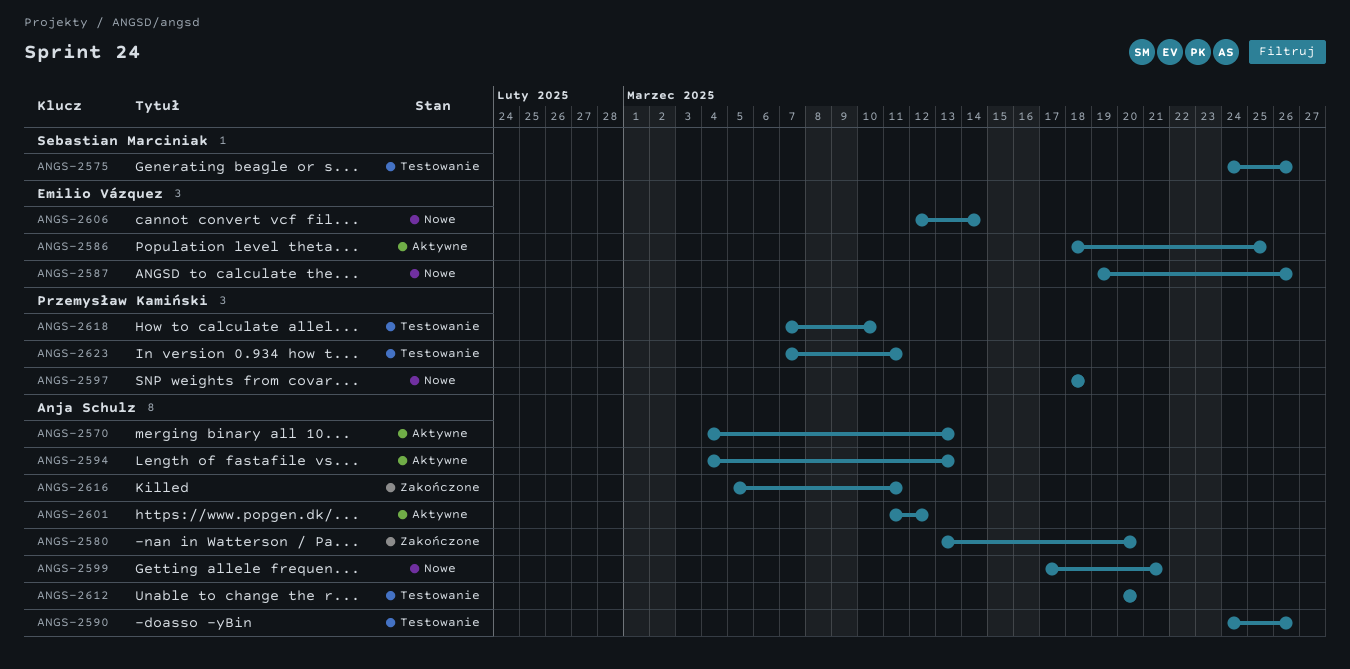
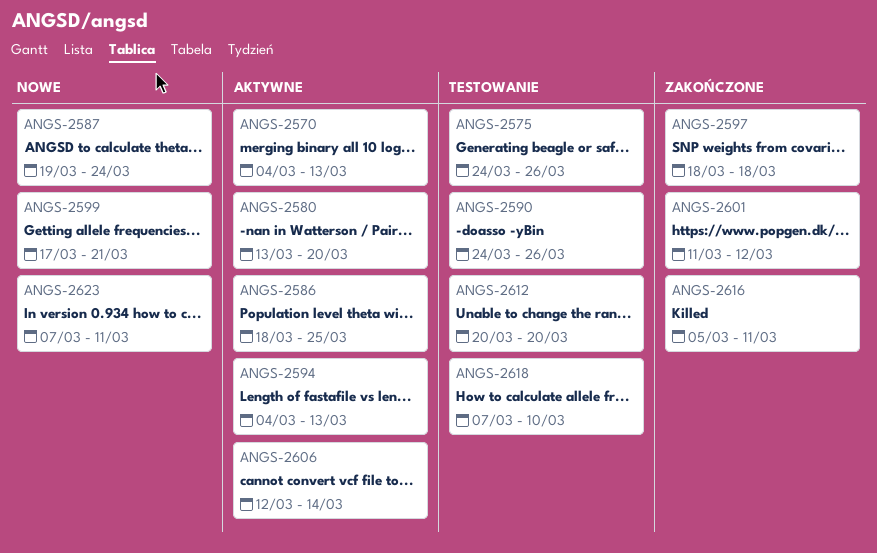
ANGS-2580, status: Zakończone -> Aktywne
ANGS-2587, due: Mar 26 -> Mar 24
ANGS-2597, status: Nowe -> Zakończone
ANGS-2601, status: Aktywne -> Zakończone
ANGS-2606, status: Nowe -> Aktywne
ANGS-2623, status: Testowanie -> Nowe

